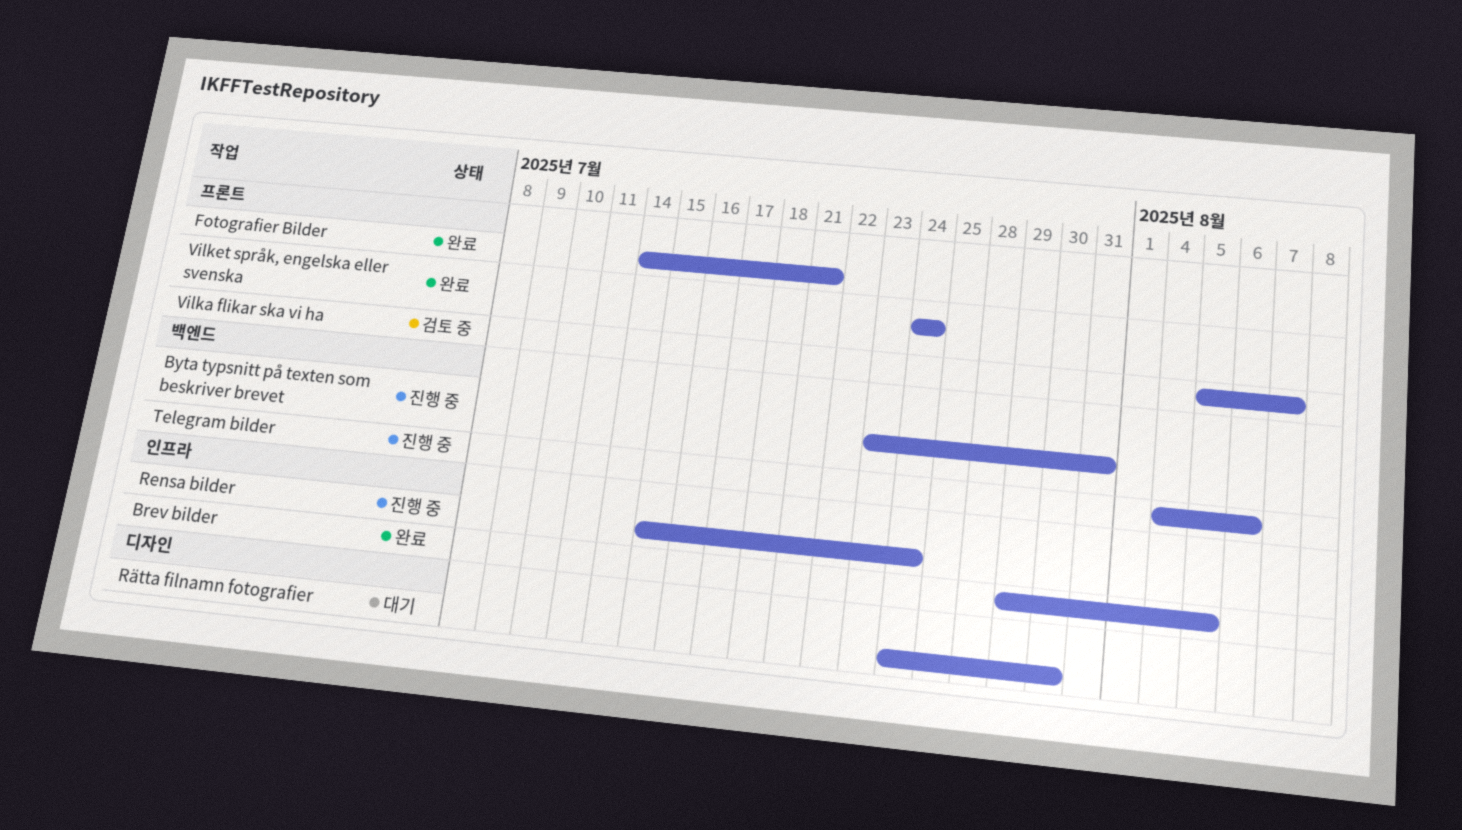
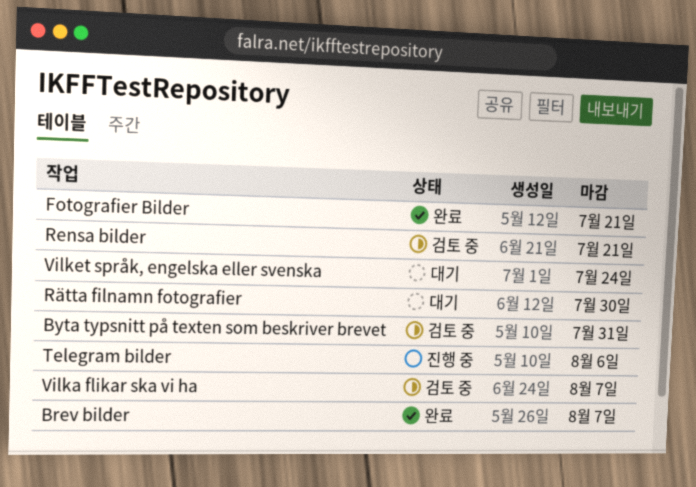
Brev bilder, due: Aug 5 -> Aug 7
Byta typsnitt på texten som beskriver brevet, status: 진행 중 -> 검토 중
Rensa bilder, status: 진행 중 -> 검토 중
Rensa bilder, due: Jul 24 -> Jul 21
Vilket språk, engelska eller svenska, status: 완료 -> 대기

